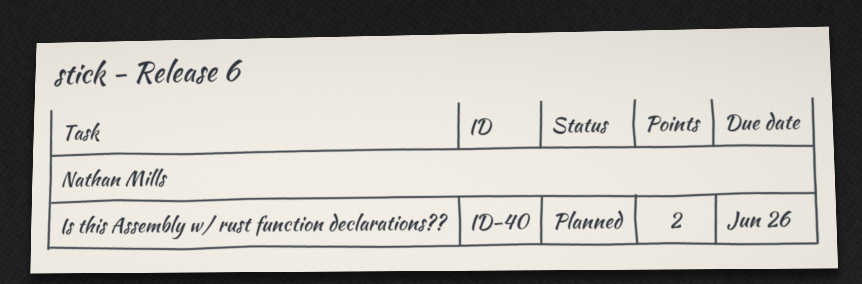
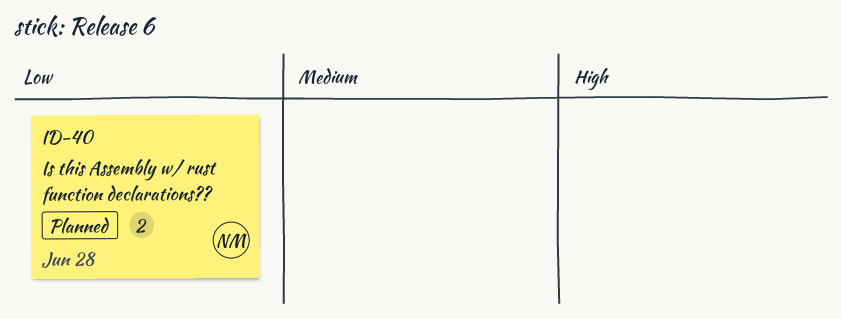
ID-40, due: Jun 26 -> Jun 28

